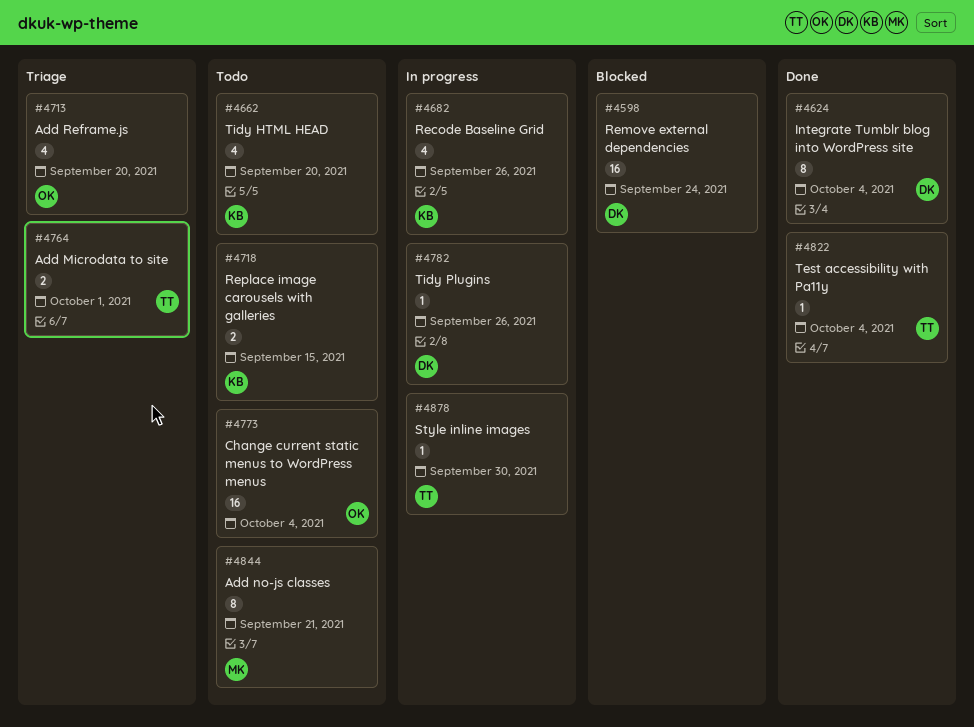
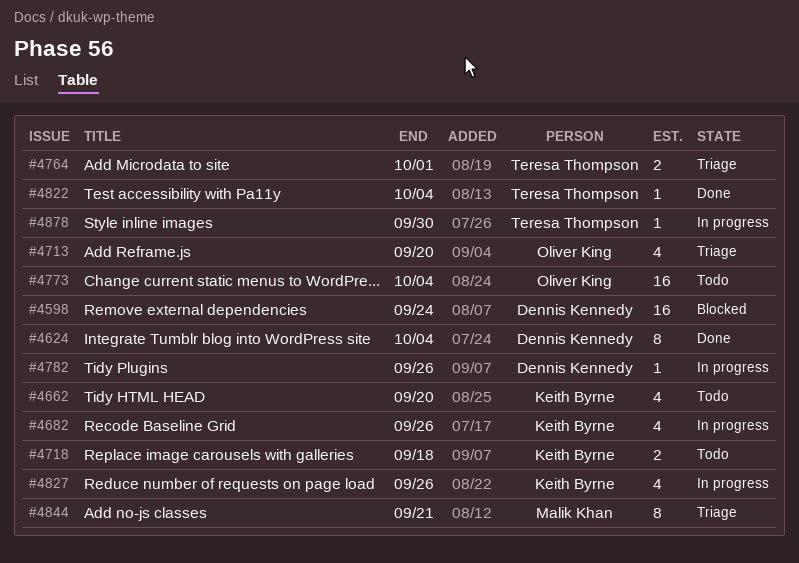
#4718, due: Sep 15 -> Sep 18
#4827: none -> present
#4844, status: Todo -> Triage

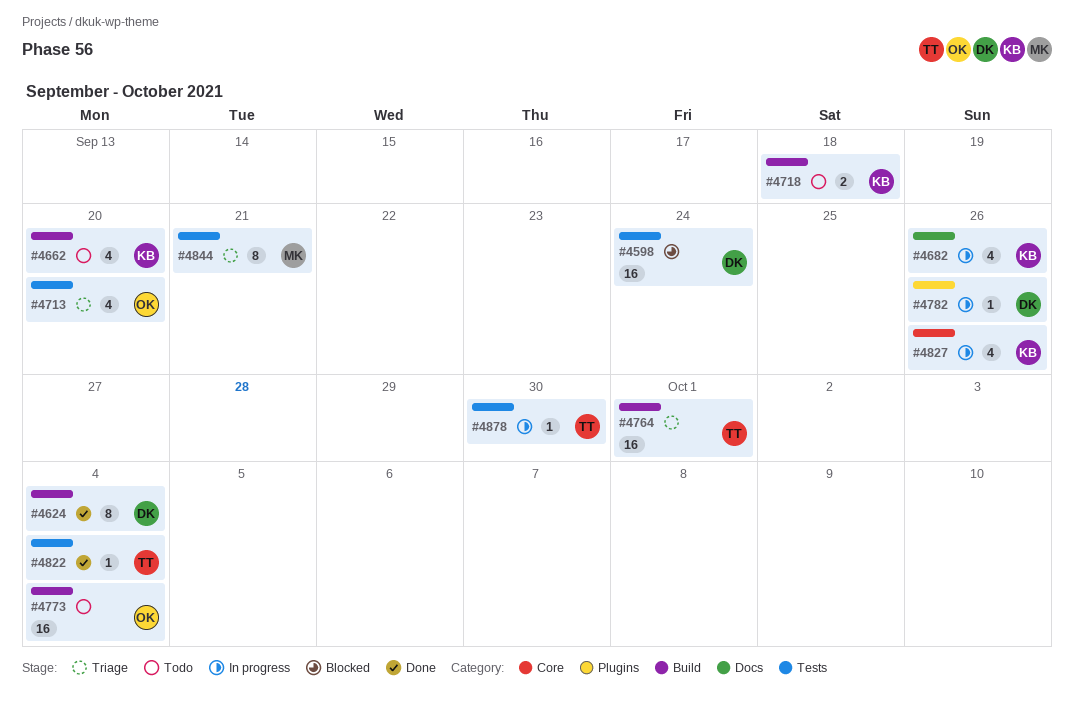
#4764, estimate: 2 -> 16

